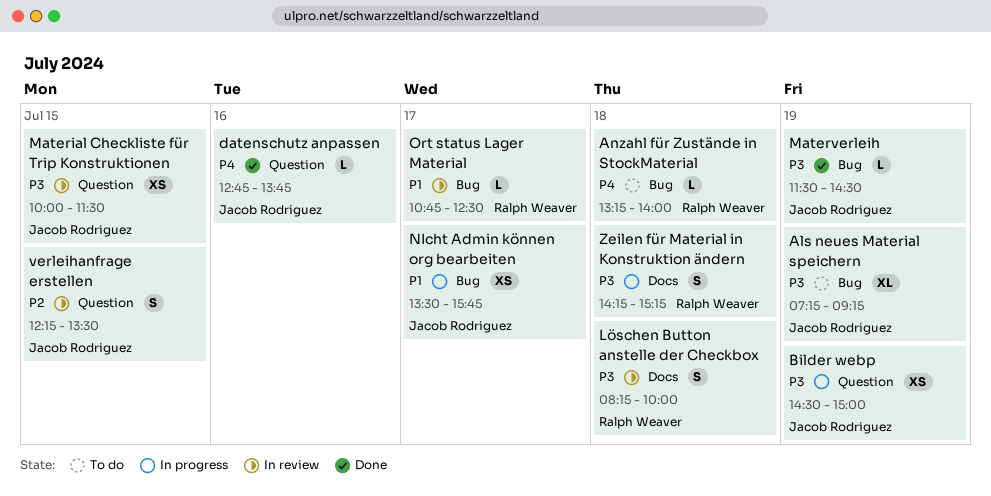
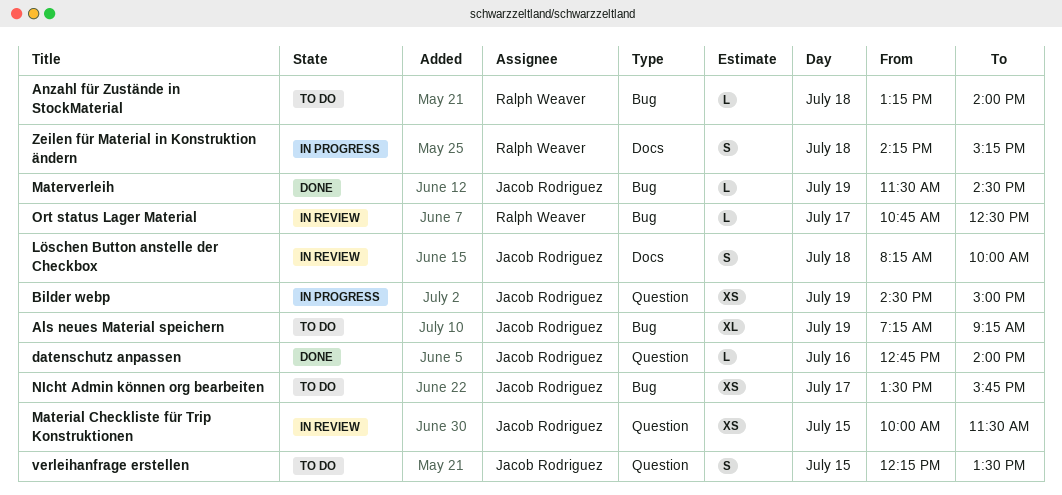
datenschutz anpassen, ends: 13:45 -> 14:00
Löschen Button anstelle der Checkbox, owner: Ralph Weaver -> Jacob Rodriguez
NIcht Admin können org bearbeiten, status: In progress -> To do
verleihanfrage erstellen, status: In review -> To do

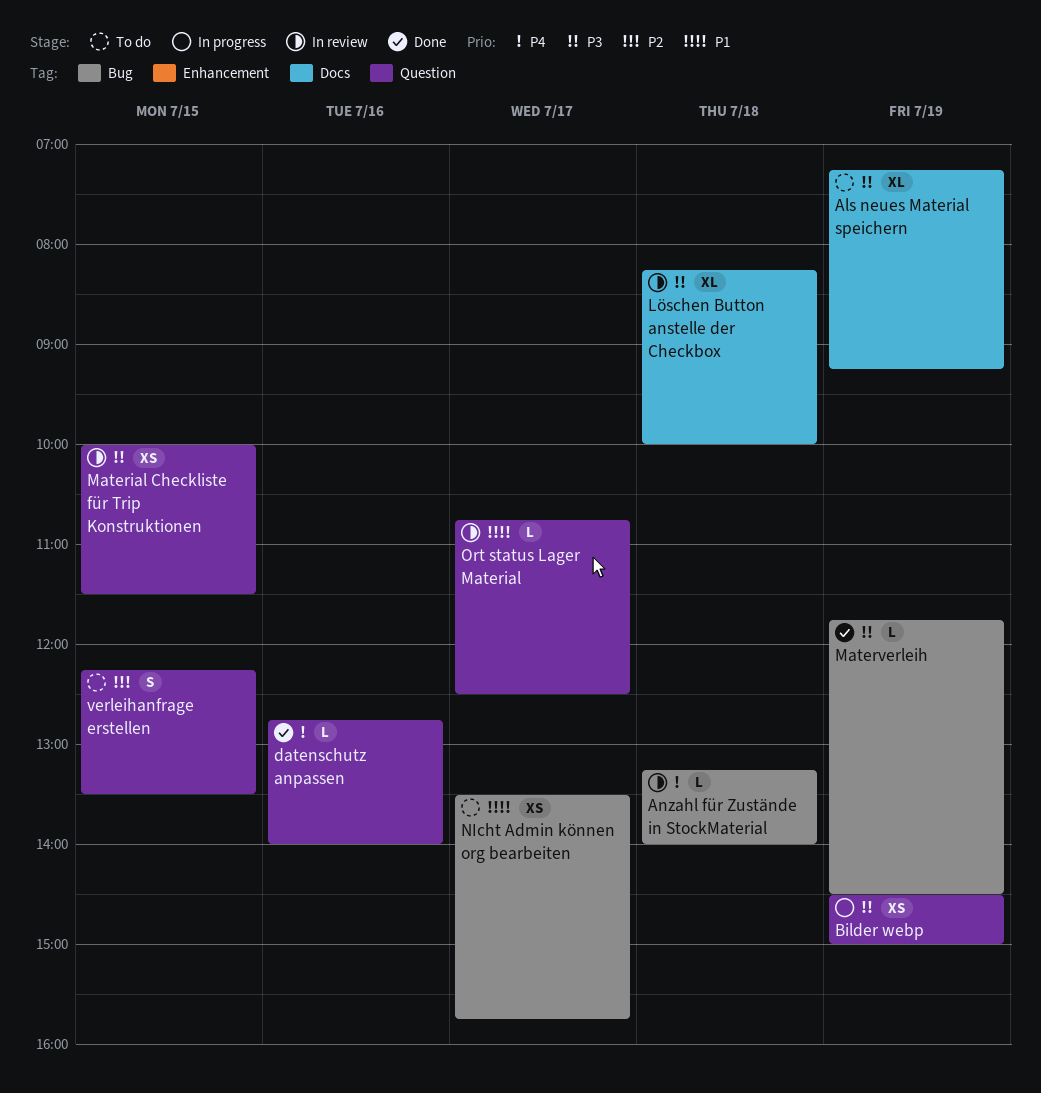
Als neues Material speichern, label: Bug -> Docs
Anzahl für Zustände in StockMaterial, status: To do -> In review
Löschen Button anstelle der Checkbox, estimate: S -> XL
Materverleih, begins: 11:30 -> 11:45
Ort status Lager Material, label: Bug -> Question
Zeilen für Material in Konstruktion ändern: present -> none

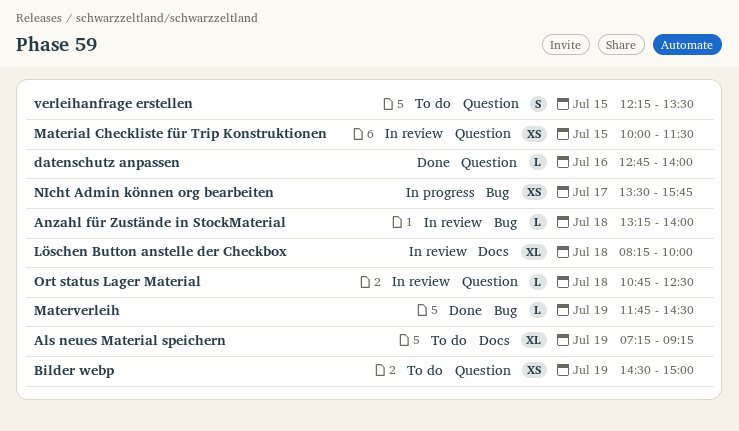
Bilder webp, status: In progress -> To do
NIcht Admin können org bearbeiten, status: To do -> In progress
Ort status Lager Material, day: Jul 17 -> Jul 18

